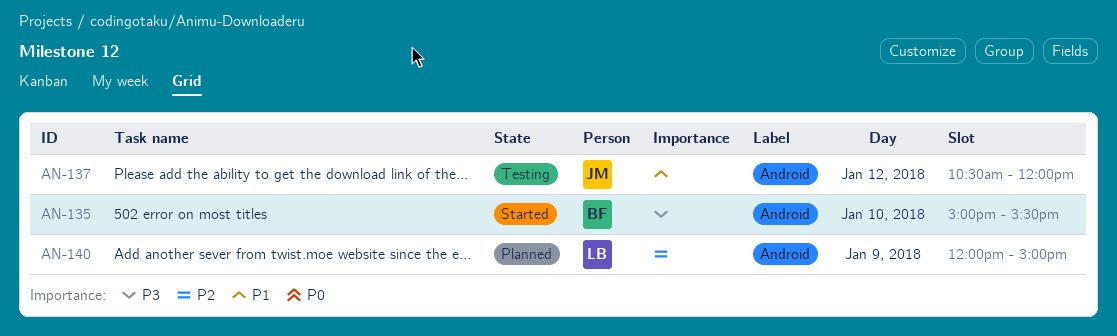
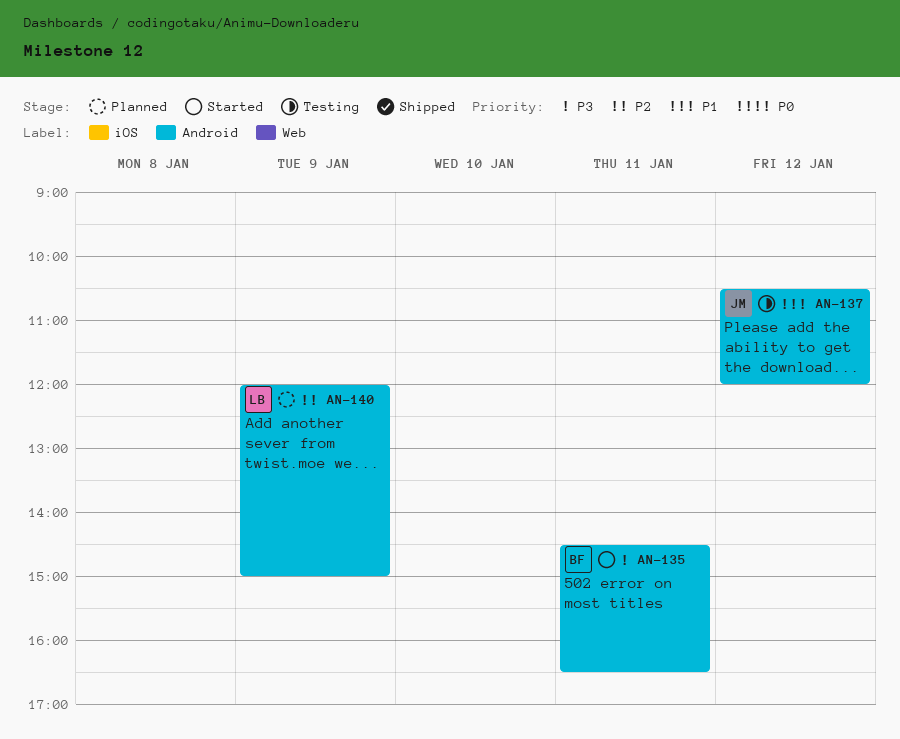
AN-135, day: Jan 10 -> Jan 11
AN-135, begins: 15:00 -> 14:30
AN-135, ends: 15:30 -> 16:30

